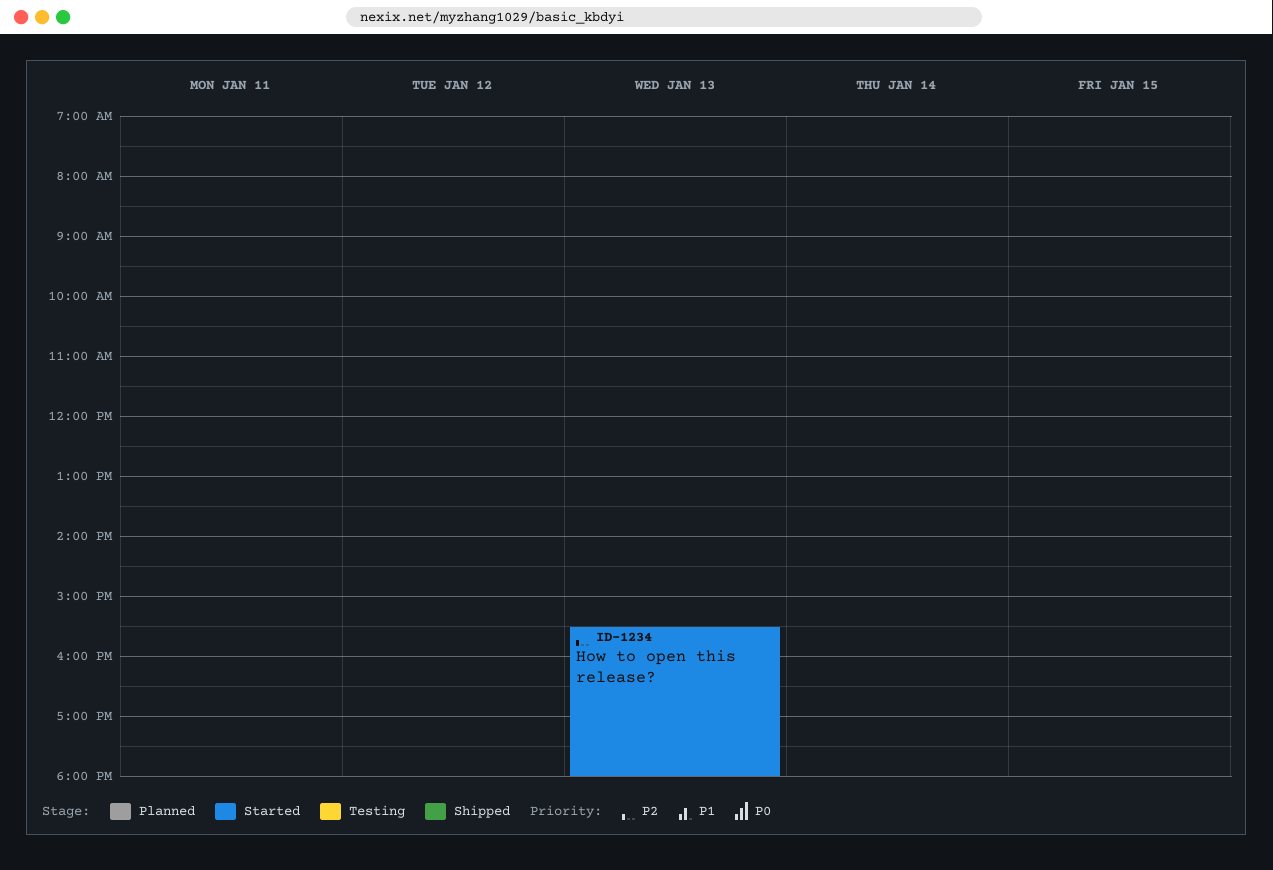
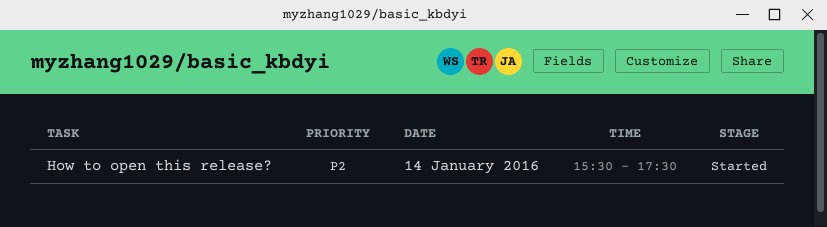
How to open this release?, day: Jan 13 -> Jan 14
How to open this release?, ends: 18:00 -> 17:30

